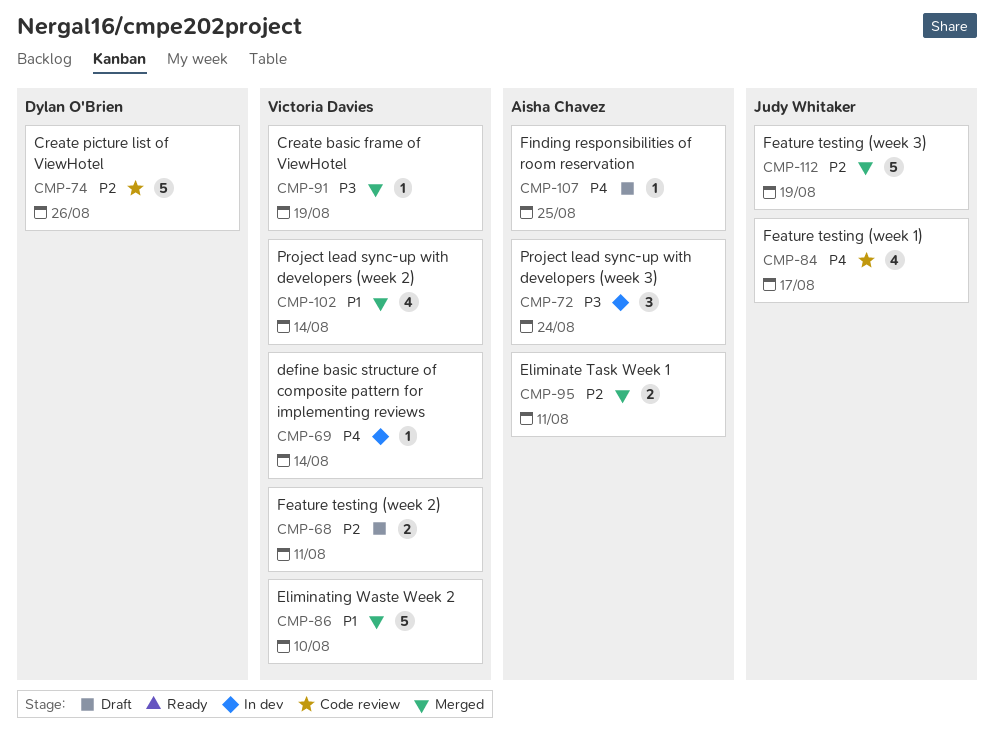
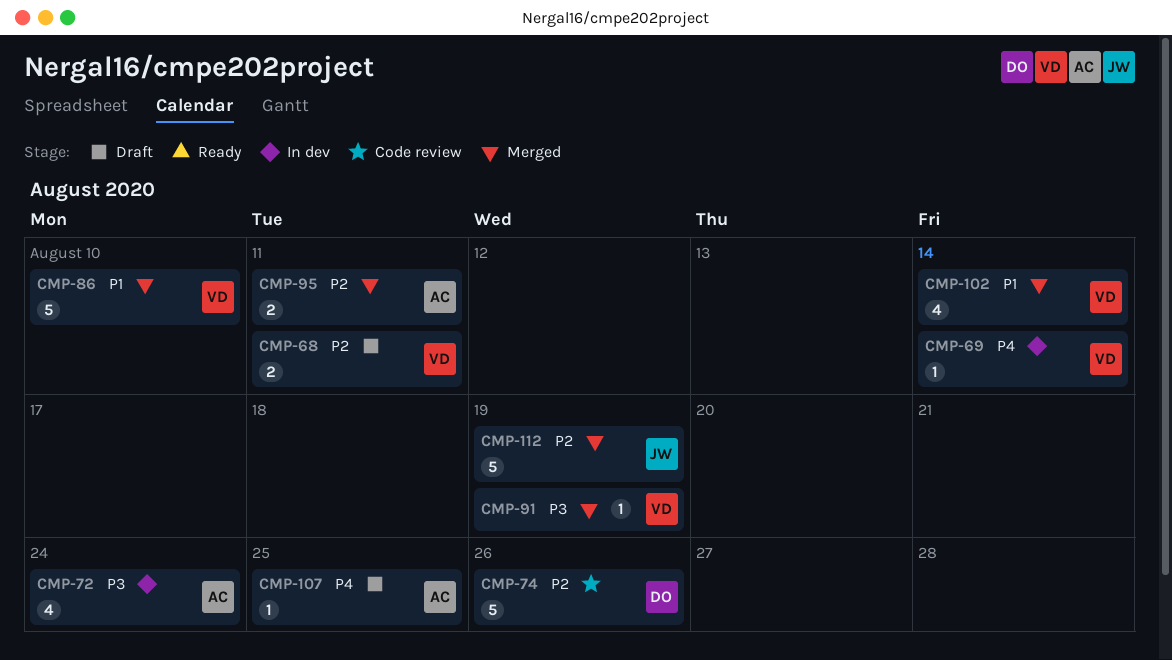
CMP-72, estimate: 3 -> 4
CMP-84: present -> none

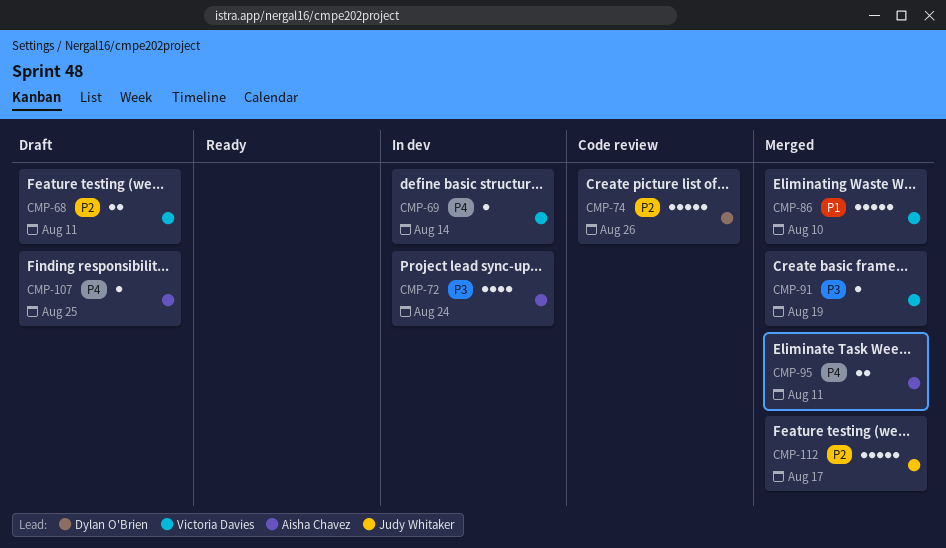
CMP-95, priority: P2 -> P4
CMP-102: present -> none
CMP-112, due: Aug 19 -> Aug 17

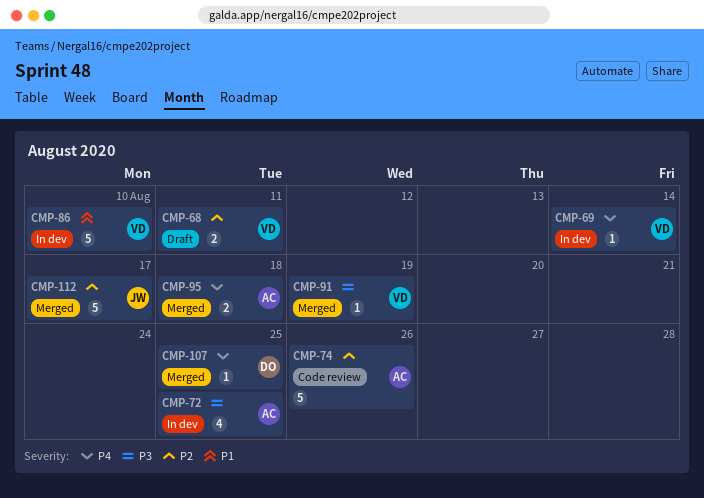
CMP-72, due: Aug 24 -> Aug 25
CMP-74, owner: Dylan O'Brien -> Aisha Chavez
CMP-86, status: Merged -> In dev
CMP-95, due: Aug 11 -> Aug 18
CMP-107, status: Draft -> Merged
CMP-107, owner: Aisha Chavez -> Dylan O'Brien

